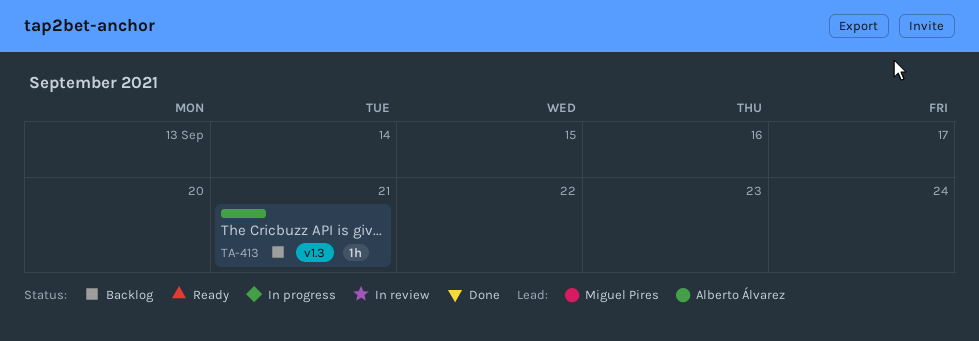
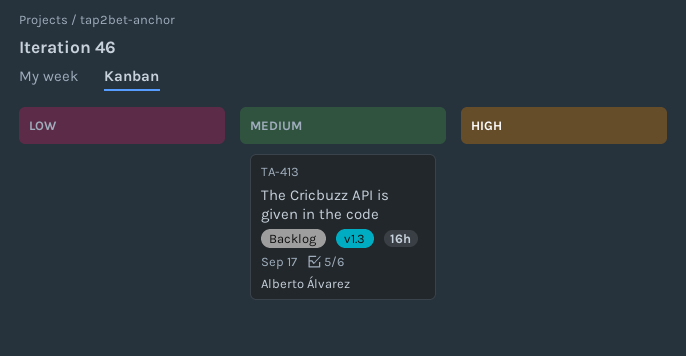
TA-413, estimate: 1h -> 16h
TA-413, due: Sep 21 -> Sep 17

